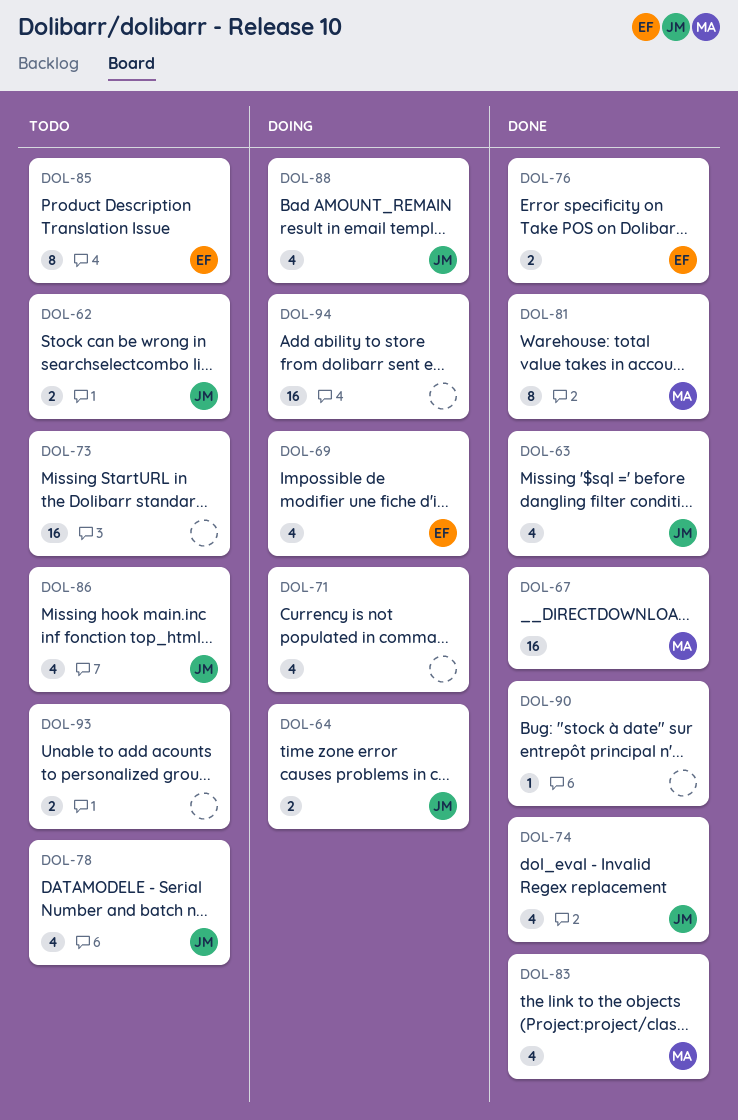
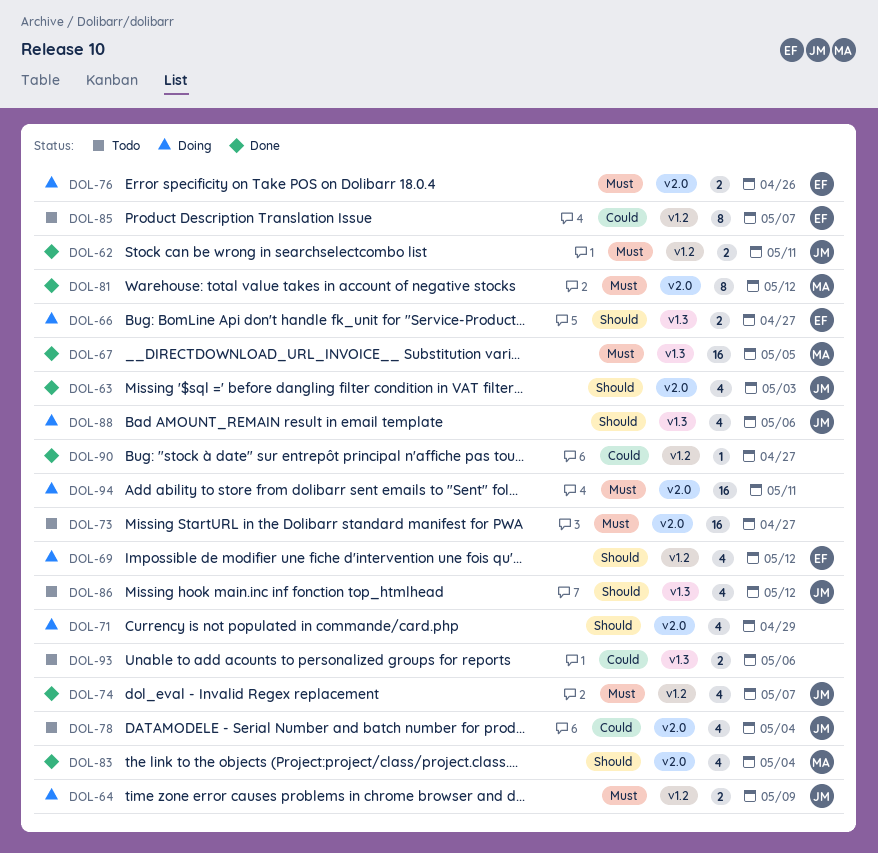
DOL-62, status: Todo -> Done
DOL-66: none -> present
DOL-76, status: Done -> Doing

